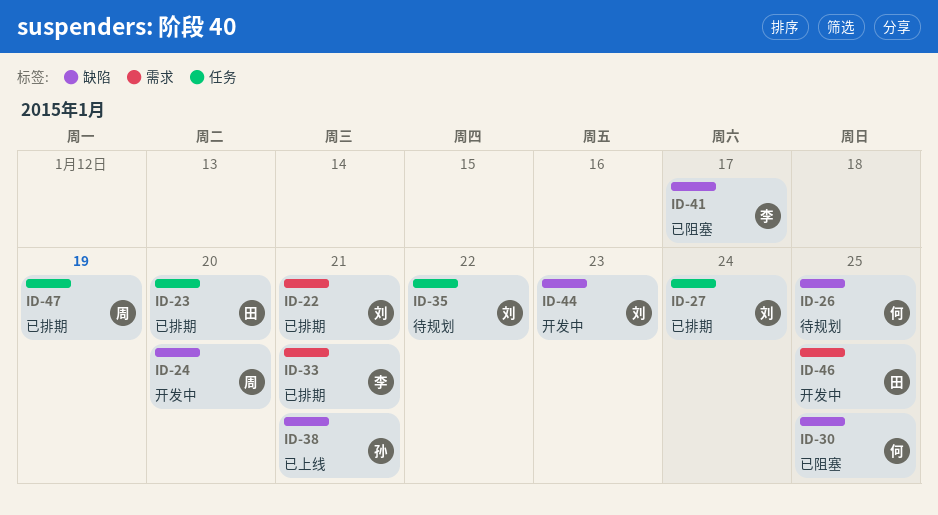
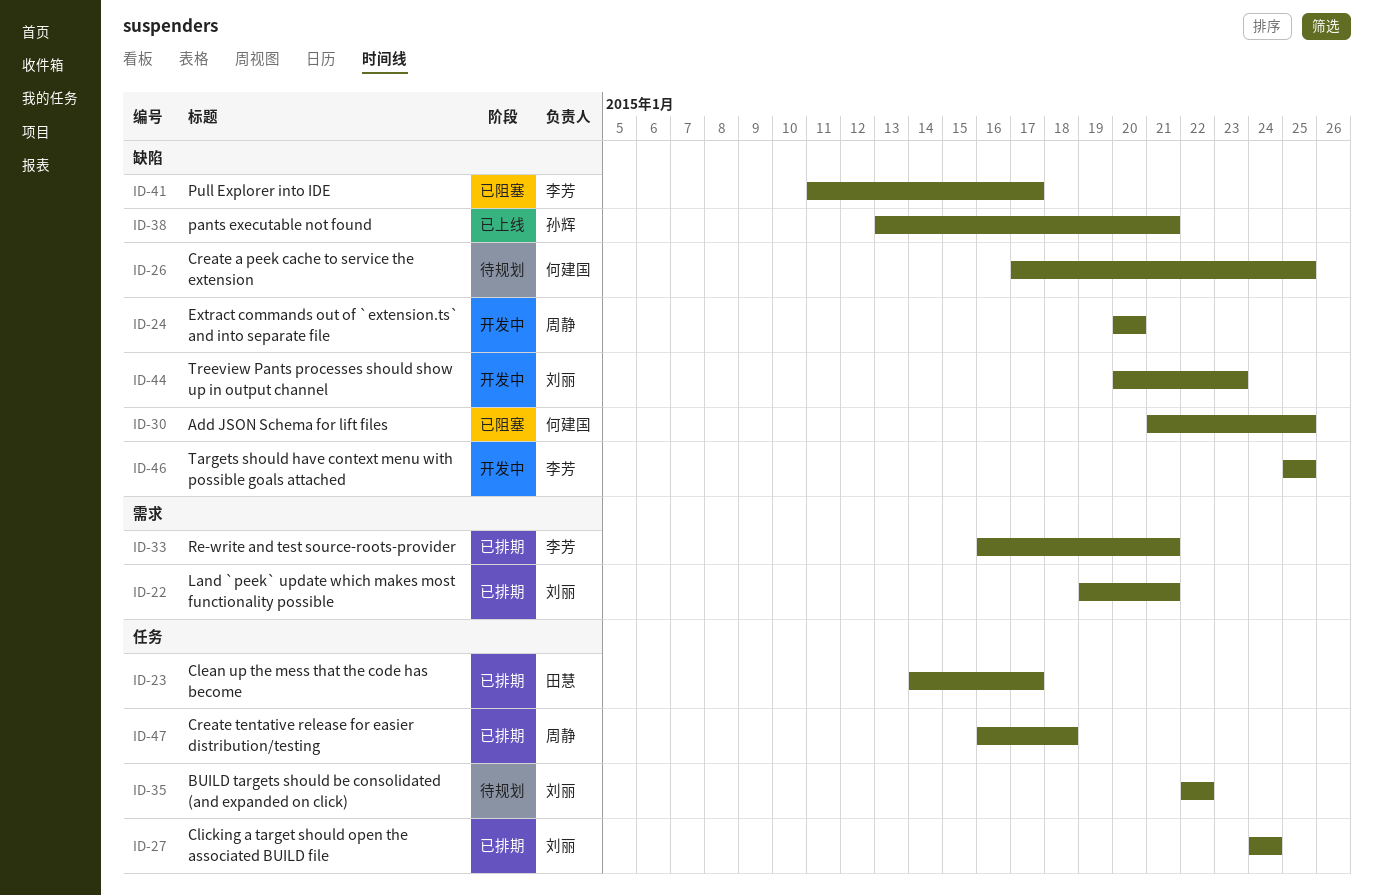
ID-23, due: Jan 20 -> Jan 17
ID-46, owner: 田慧 -> 李芳
ID-46, label: 需求 -> 缺陷
ID-47, due: Jan 19 -> Jan 18

